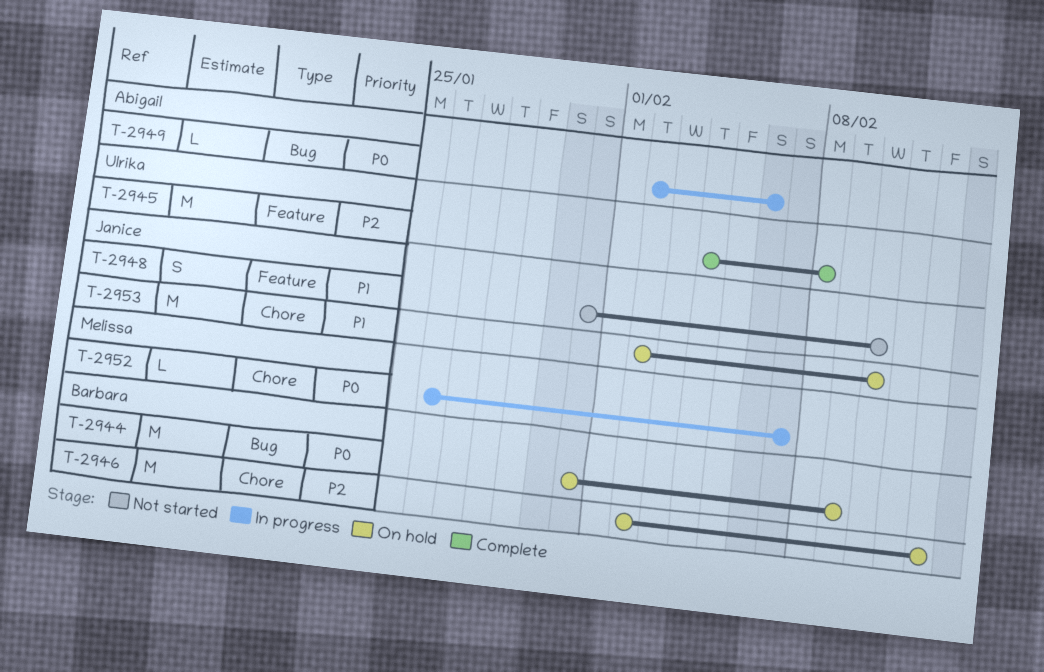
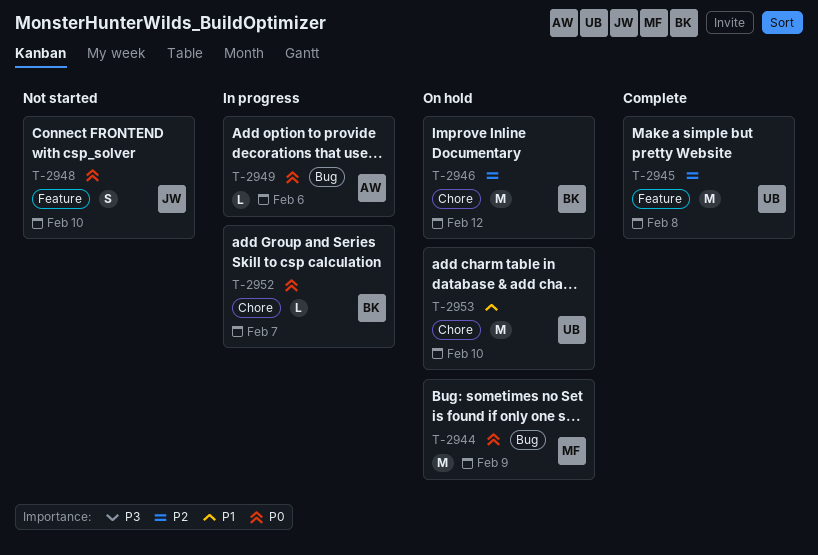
T-2944, owner: Barbara -> Melissa
T-2948, priority: P1 -> P0
T-2952, owner: Melissa -> Barbara
T-2953, owner: Janice -> Ulrika

